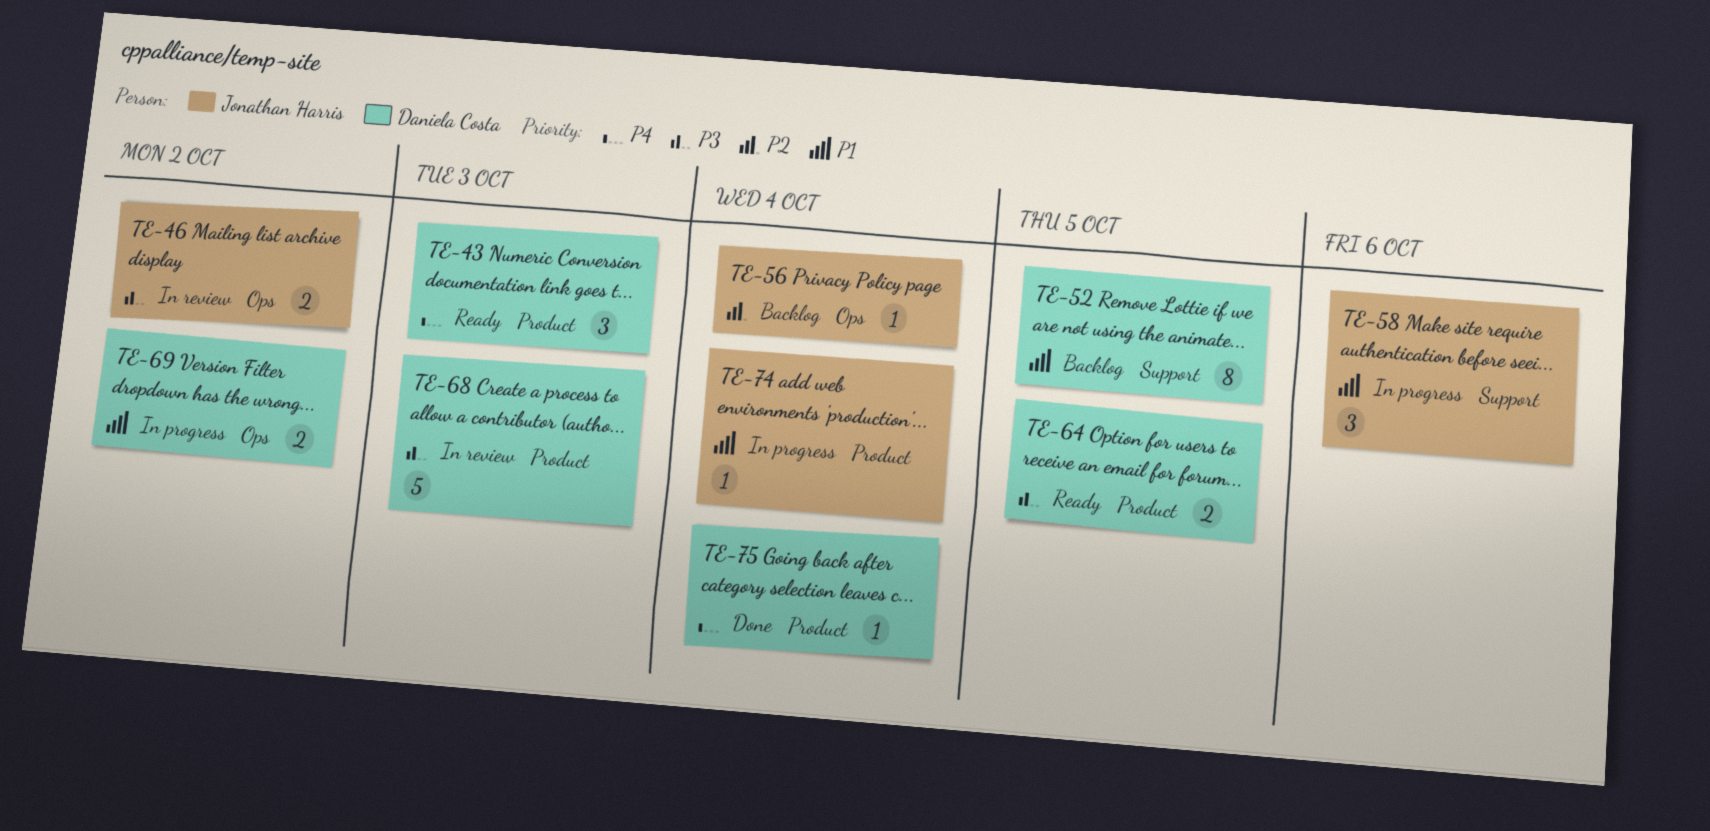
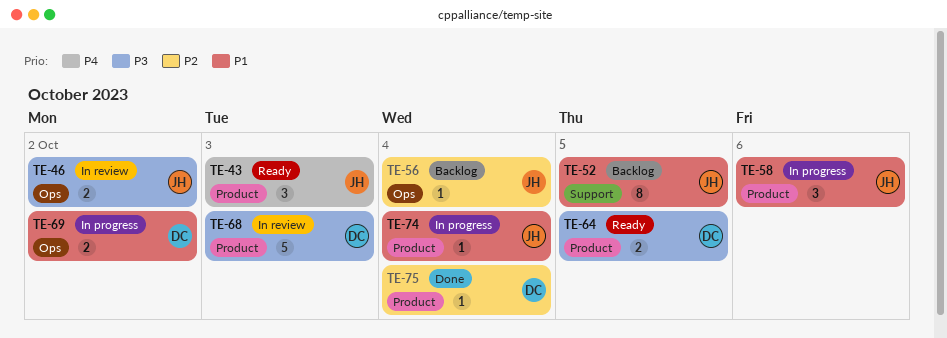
TE-43, owner: Daniela Costa -> Jonathan Harris
TE-52, owner: Daniela Costa -> Jonathan Harris
TE-58, label: Support -> Product
TE-75, priority: P4 -> P2

